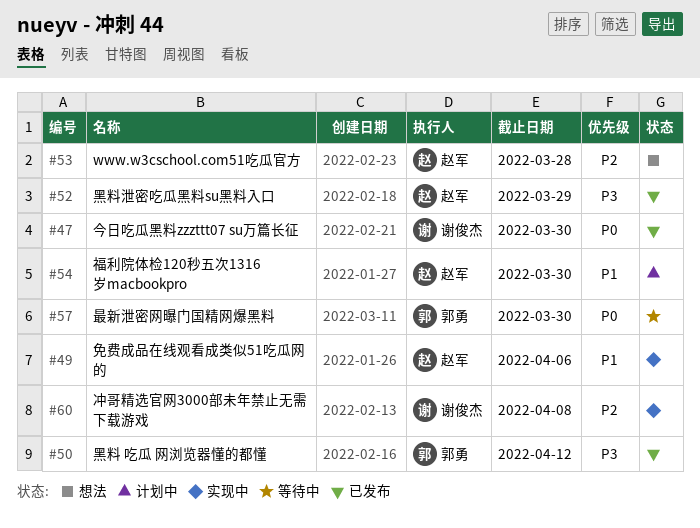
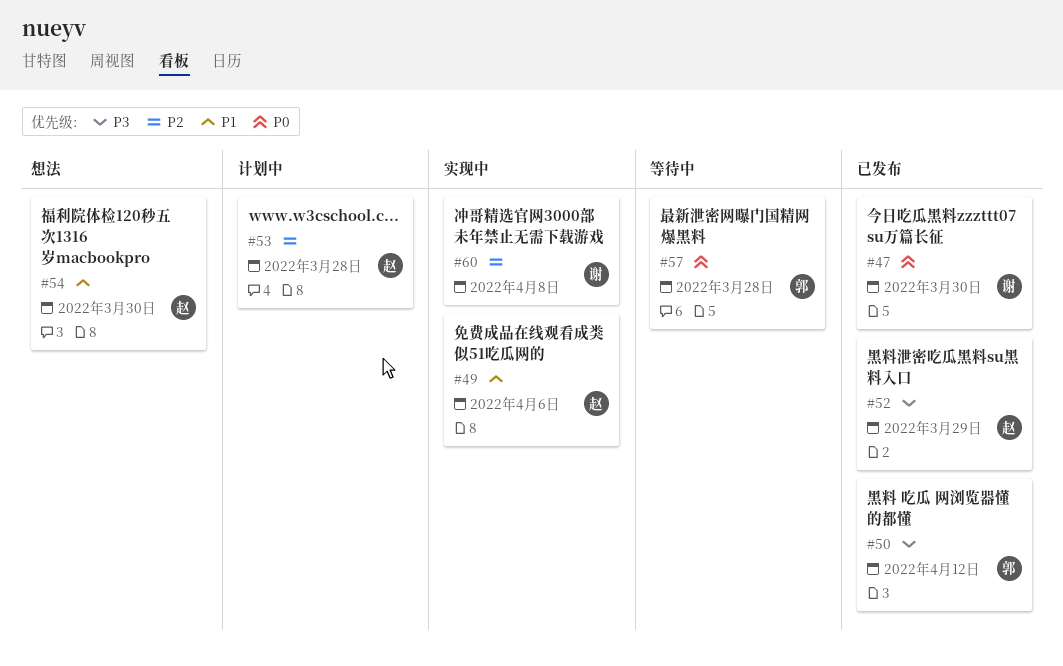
#53, status: 想法 -> 计划中
#54, status: 计划中 -> 想法
#57, due: Mar 30 -> Mar 28

